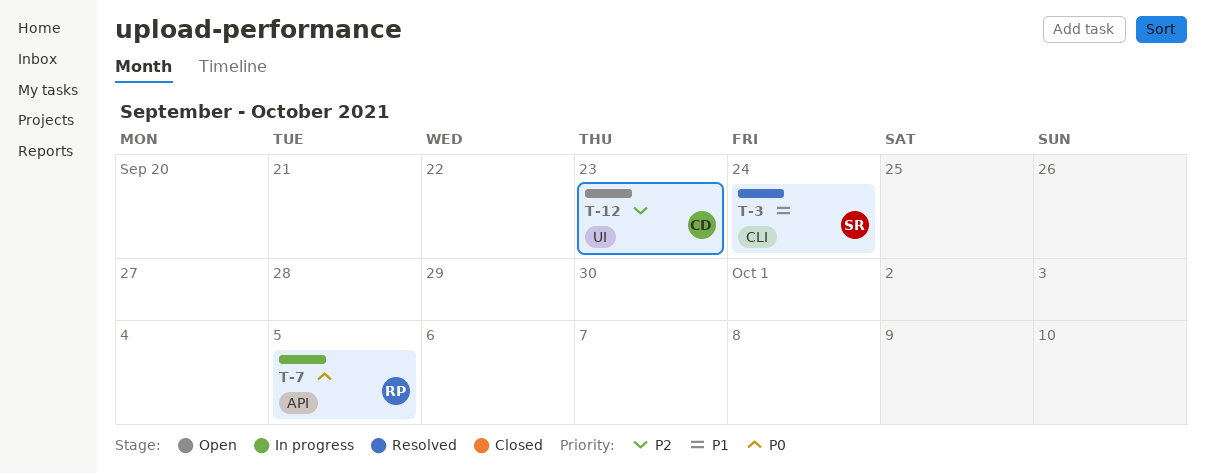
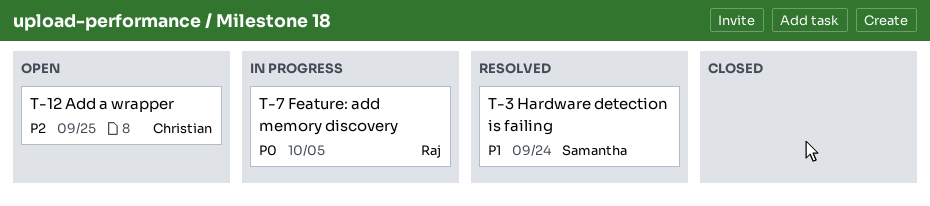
T-12, due: Sep 23 -> Sep 25

